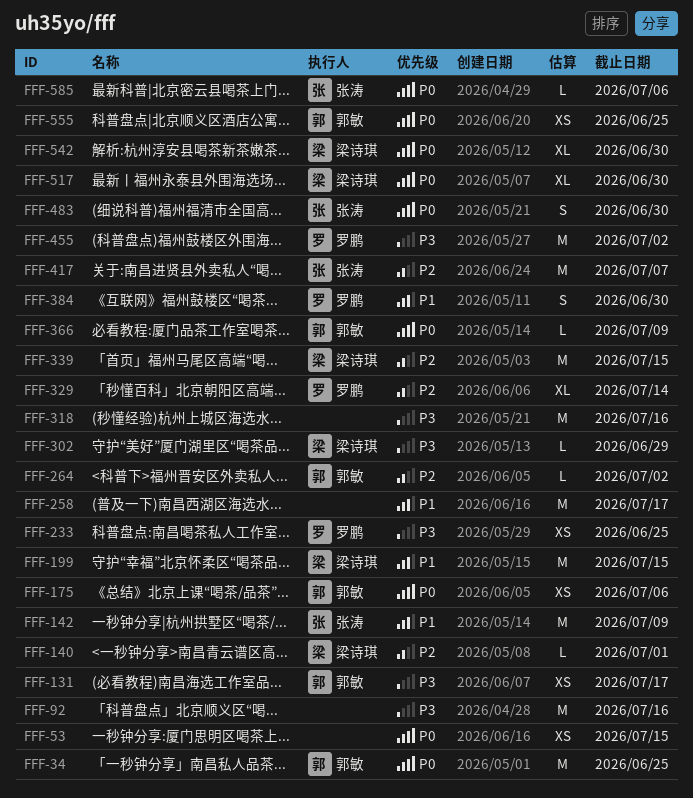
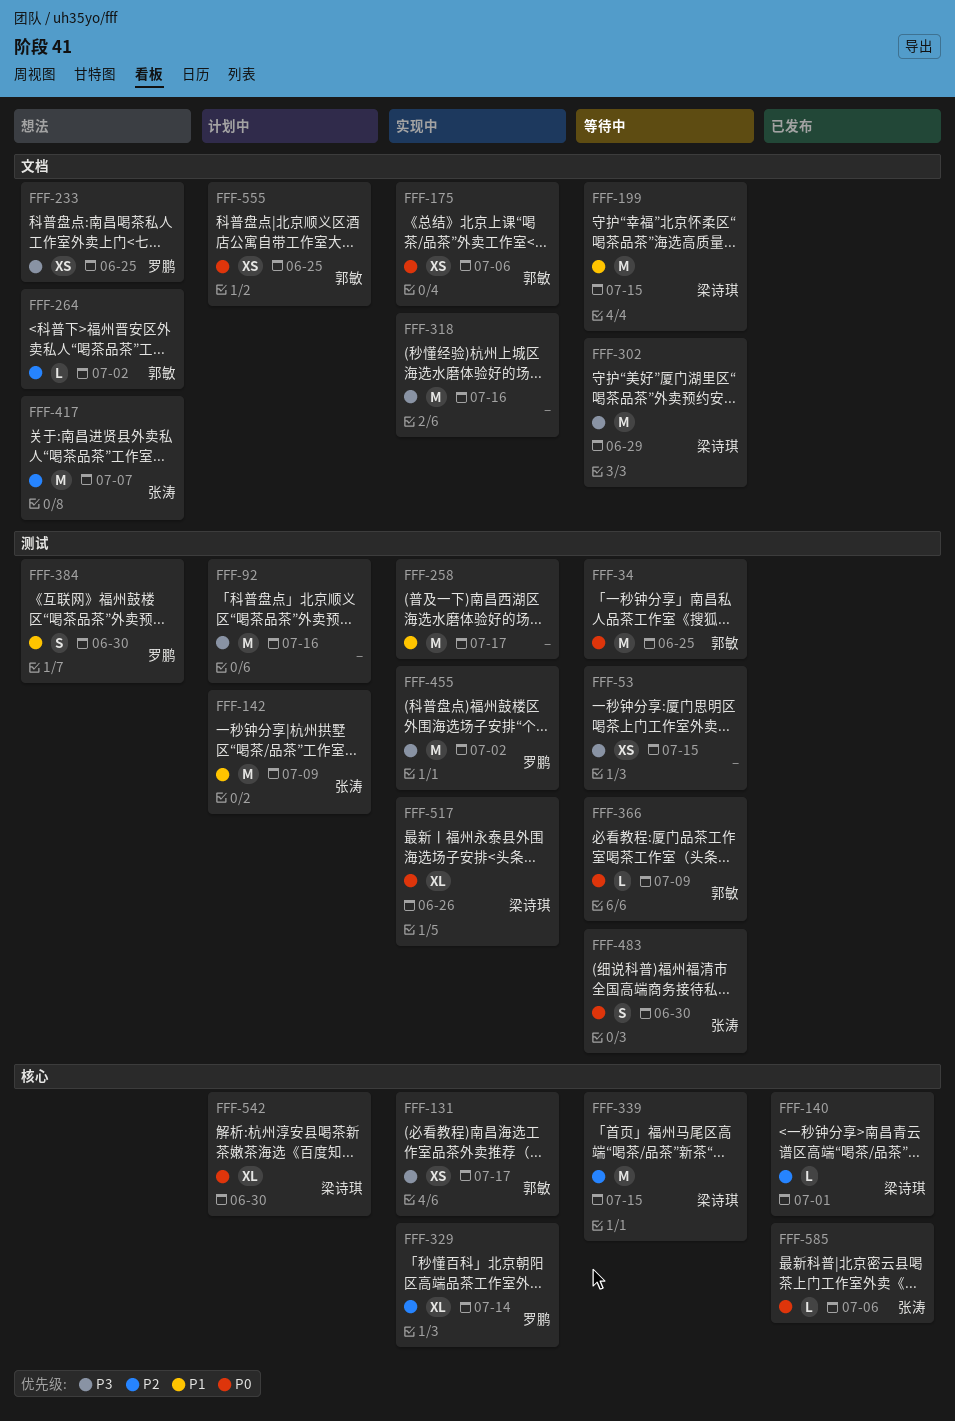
FFF-53, priority: P0 -> P3
FFF-302, estimate: L -> M
FFF-517, due: Jun 30 -> Jun 26

